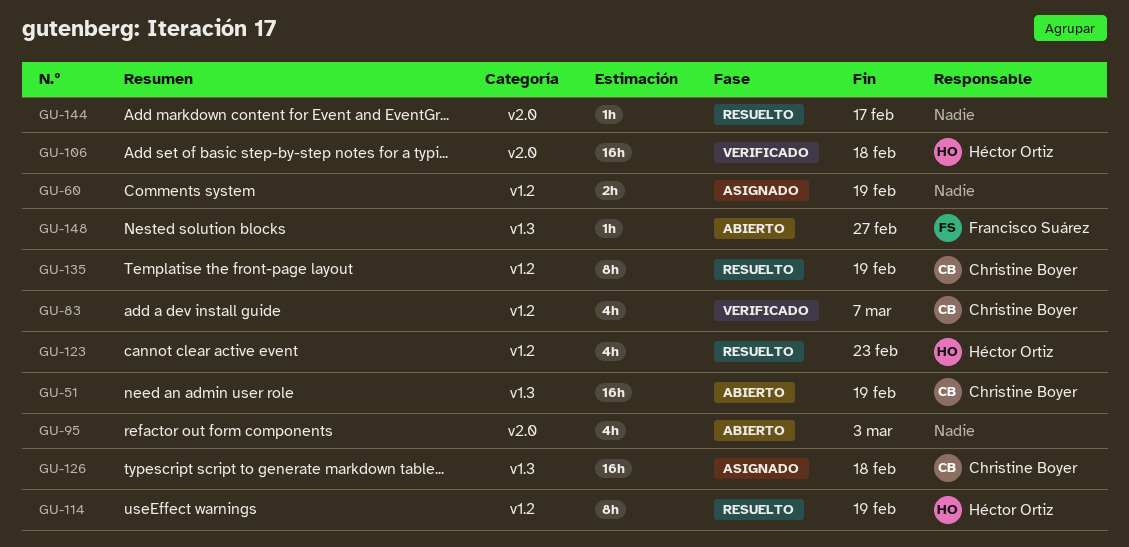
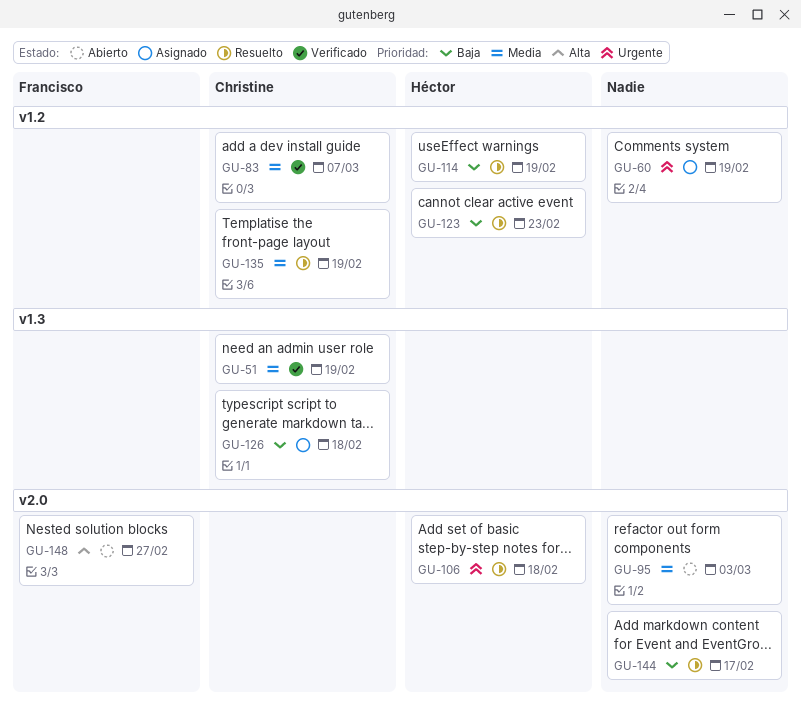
GU-51, status: Abierto -> Verificado
GU-106, status: Verificado -> Resuelto
GU-148, label: v1.3 -> v2.0

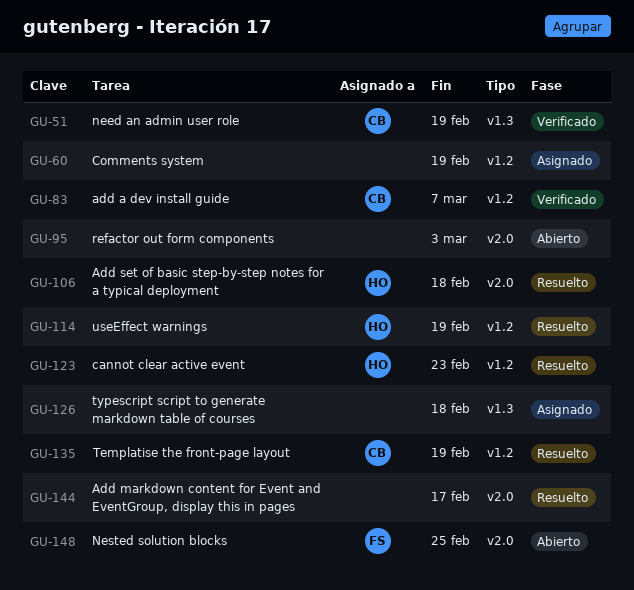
GU-126, owner: Christine -> none
GU-148, due: Feb 27 -> Feb 25

